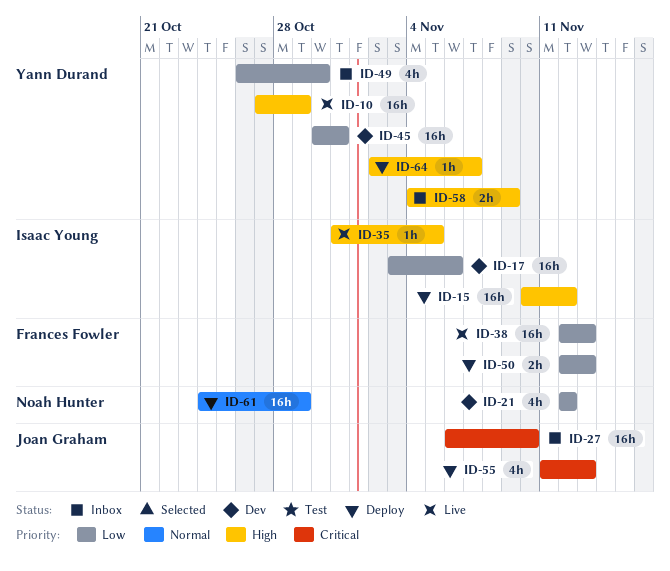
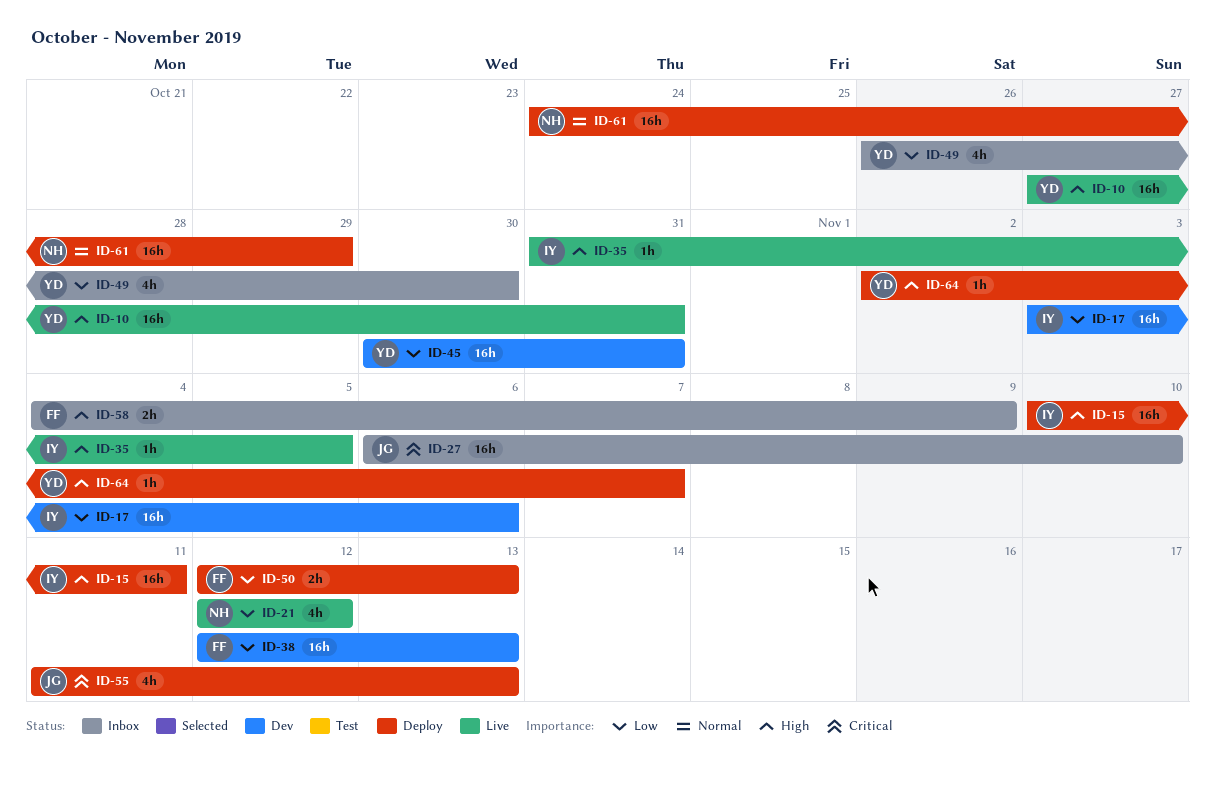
ID-10, due: Oct 29 -> Oct 31
ID-15, due: Nov 12 -> Nov 11
ID-21, status: Dev -> Live
ID-38, status: Live -> Dev
ID-58, owner: Yann Durand -> Frances Fowler

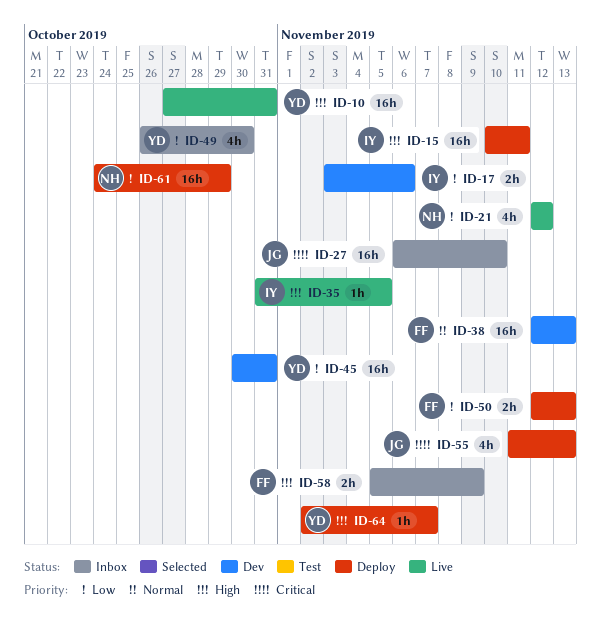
ID-17, estimate: 16h -> 2h
ID-38, priority: Low -> Normal
ID-58, start: Nov 4 -> Nov 5
ID-61, priority: Normal -> Low

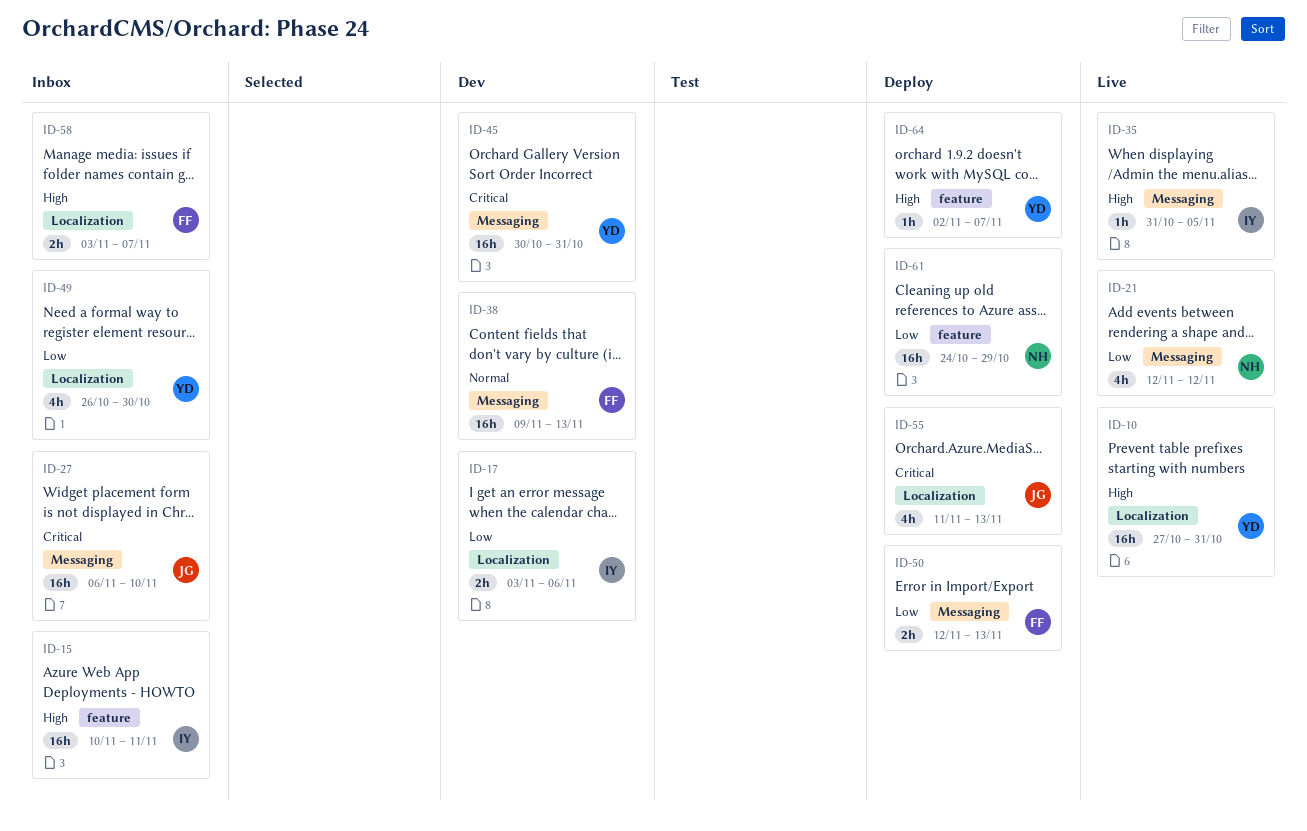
ID-15, status: Deploy -> Inbox
ID-38, start: Nov 12 -> Nov 9
ID-45, priority: Low -> Critical
ID-58, start: Nov 5 -> Nov 3
ID-58, due: Nov 9 -> Nov 7

